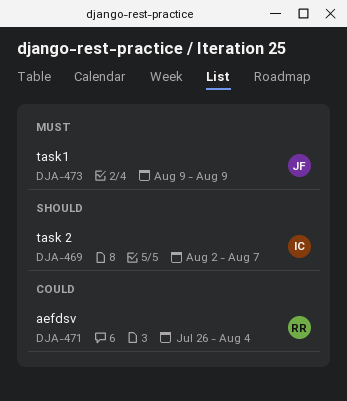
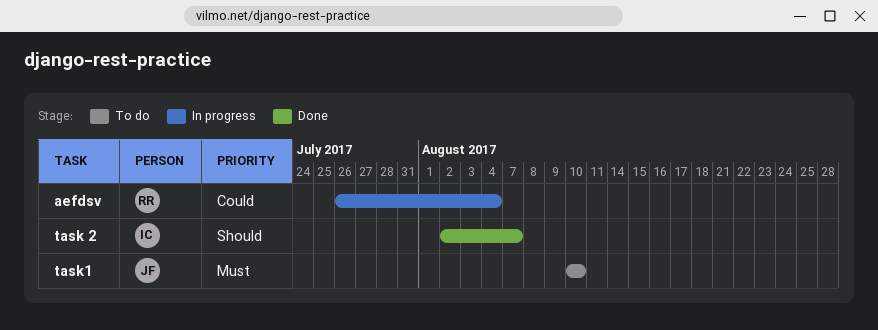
task1, start: Aug 9 -> Aug 10
task1, due: Aug 9 -> Aug 10

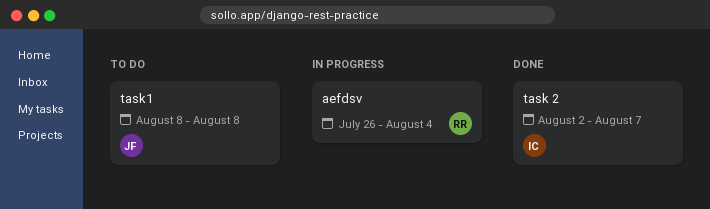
task1, start: Aug 10 -> Aug 8
task1, due: Aug 10 -> Aug 8

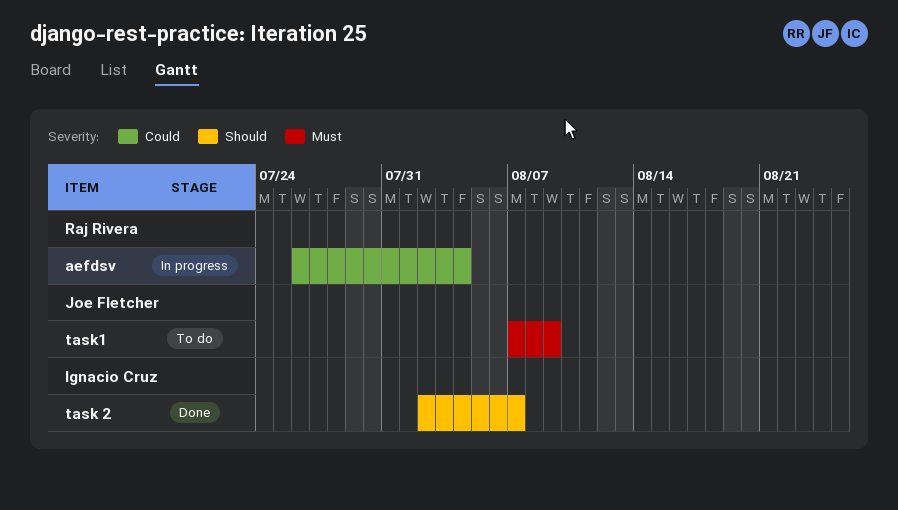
task1, start: Aug 8 -> Aug 7
task1, due: Aug 8 -> Aug 9

